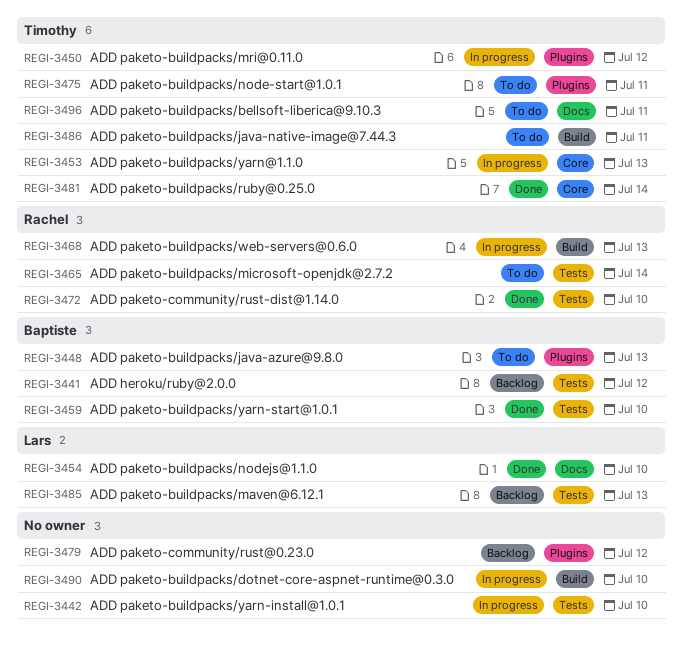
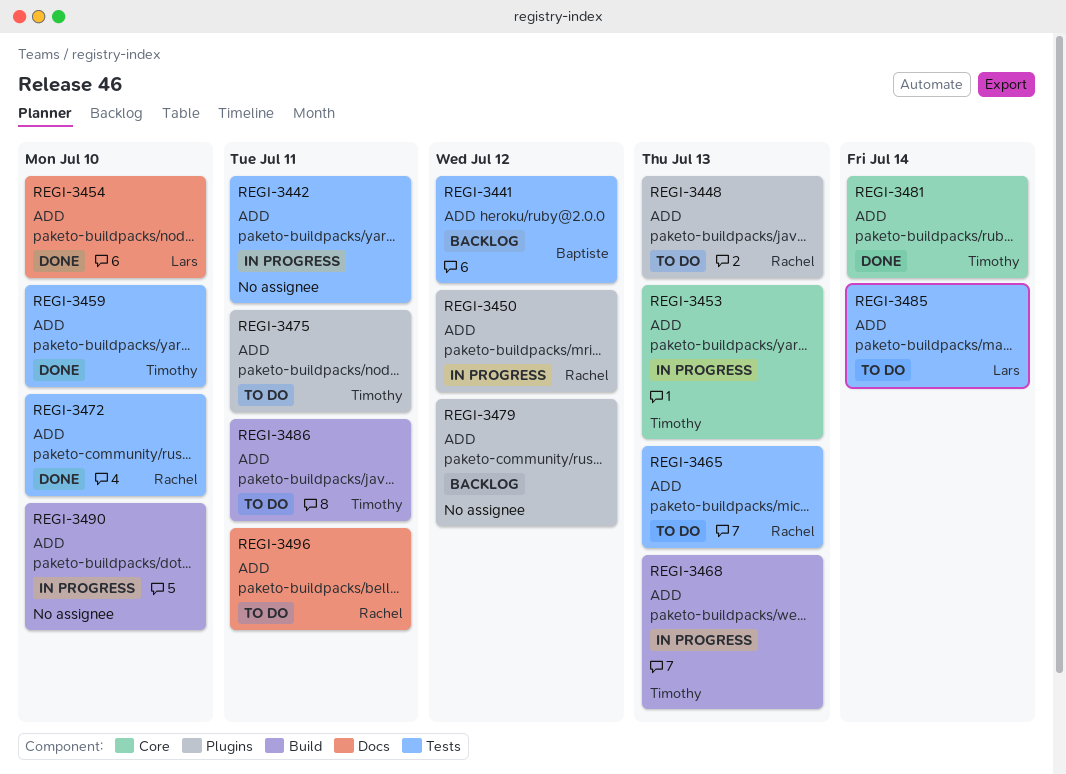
REGI-3442, due: Jul 10 -> Jul 11
REGI-3448, owner: Baptiste -> Rachel
REGI-3450, owner: Timothy -> Rachel
REGI-3459, owner: Baptiste -> Timothy
REGI-3465, due: Jul 14 -> Jul 13
REGI-3468, owner: Rachel -> Timothy
REGI-3485, status: Backlog -> To do
REGI-3485, due: Jul 13 -> Jul 14
REGI-3496, owner: Timothy -> Rachel

